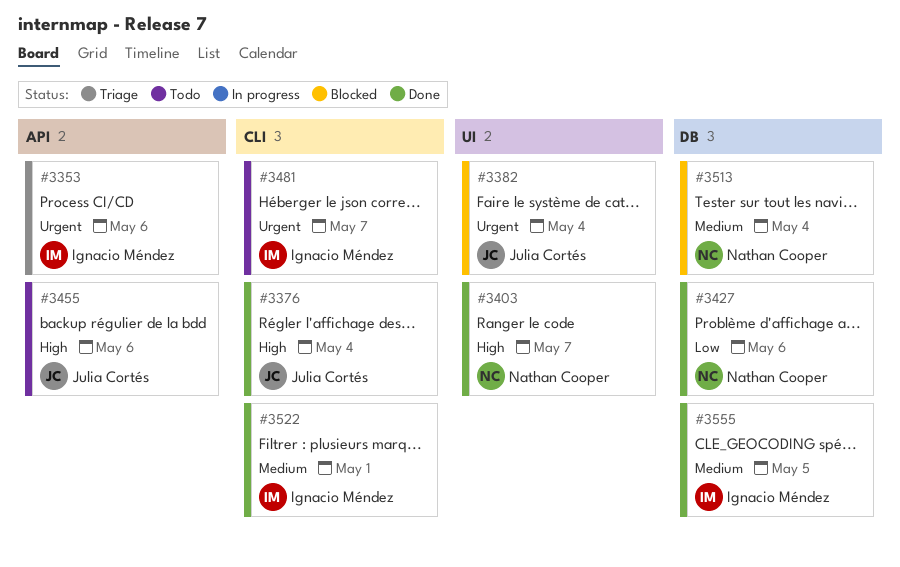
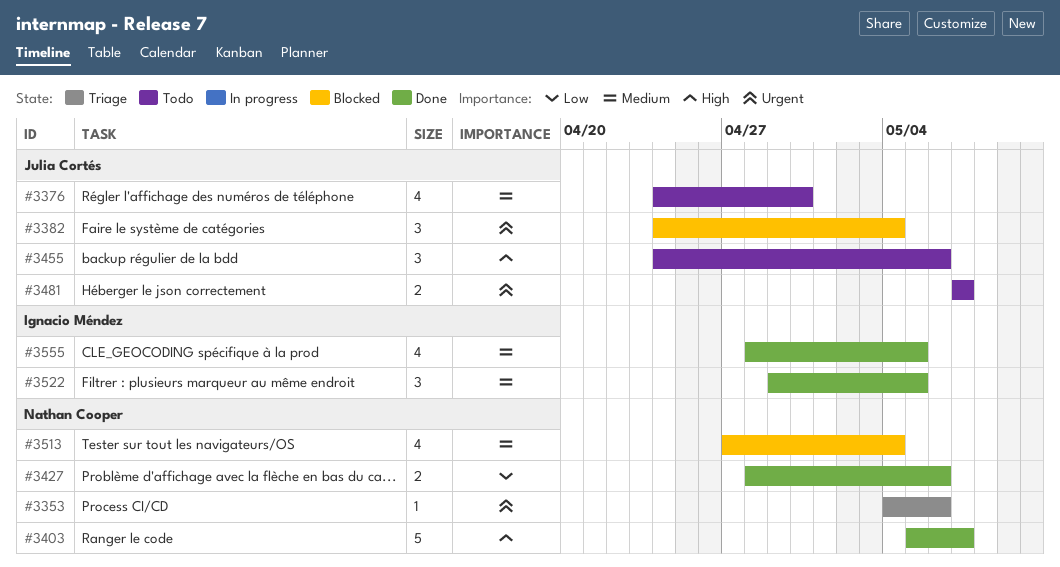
#3353, owner: Ignacio Méndez -> Nathan Cooper
#3376, status: Done -> Todo
#3376, priority: High -> Medium
#3376, due: May 4 -> Apr 30
#3481, owner: Ignacio Méndez -> Julia Cortés
#3522, due: May 1 -> May 5

